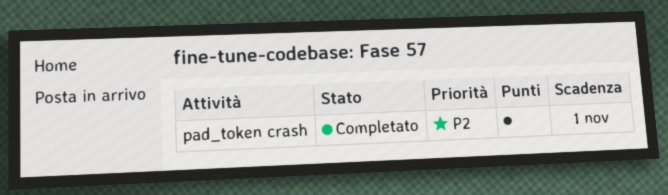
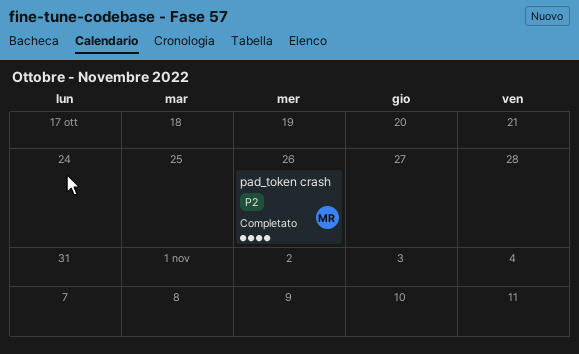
pad_token crash, estimate: 1 -> 4
pad_token crash, due: Nov 1 -> Oct 26

